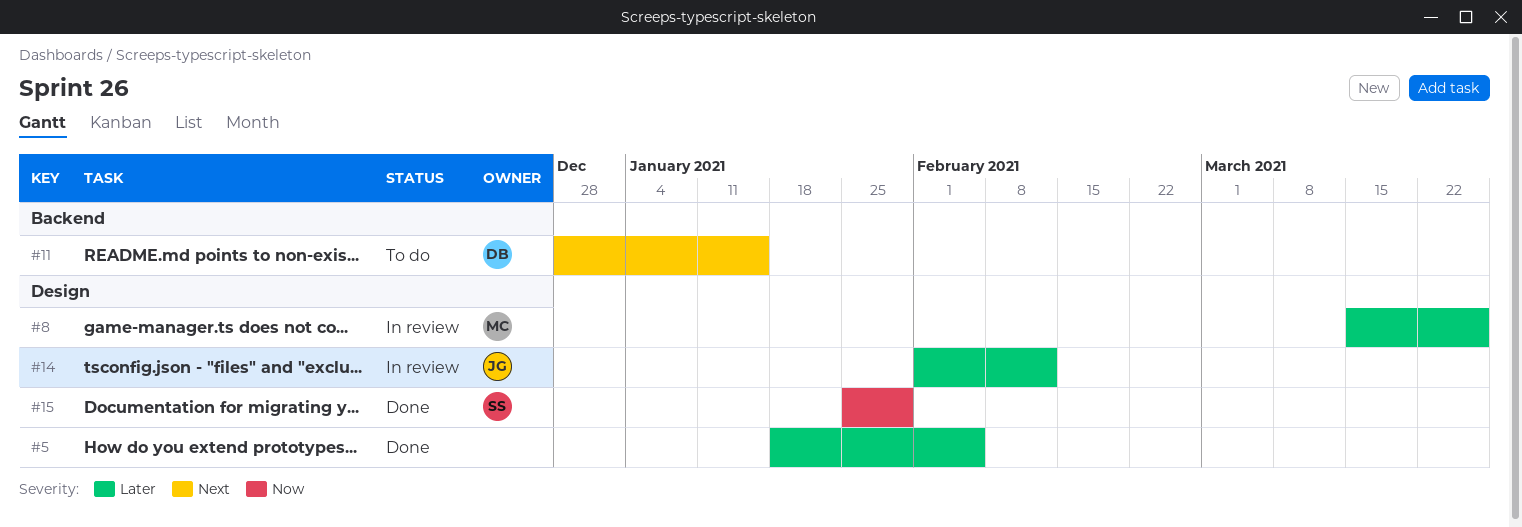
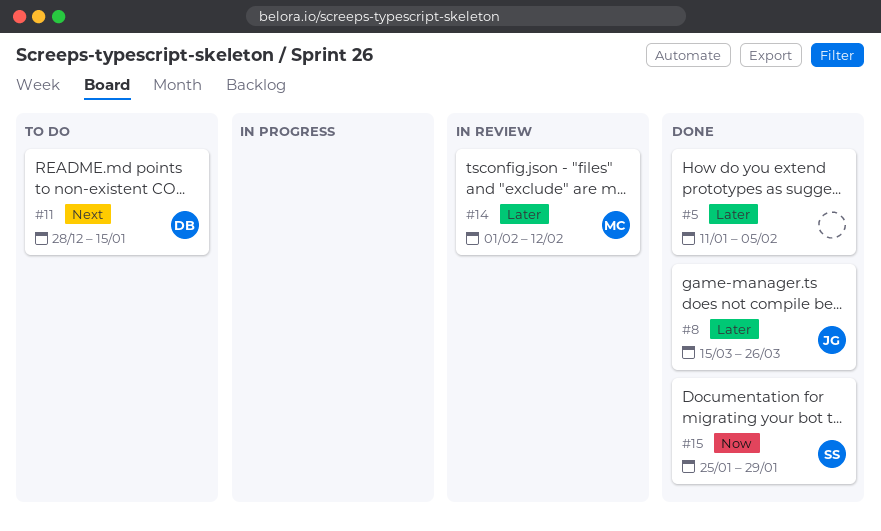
#5, start: Jan 18 -> Jan 11
#8, status: In review -> Done
#8, owner: MC -> JG
#14, owner: JG -> MC

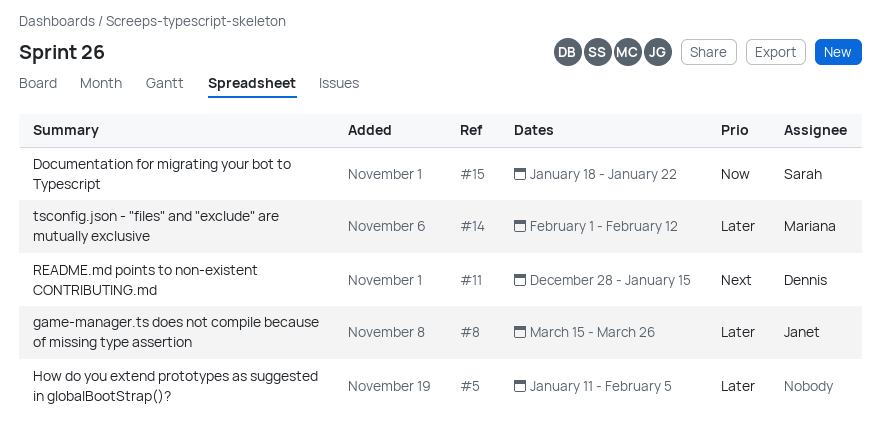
#15, start: Jan 25 -> Jan 18
#15, due: Jan 29 -> Jan 22

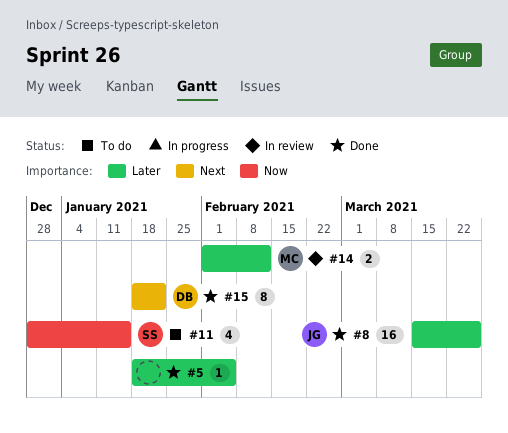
#5, start: Jan 11 -> Jan 18
#11, owner: Dennis -> Sarah
#11, priority: Next -> Now
#15, owner: Sarah -> Dennis
#15, priority: Now -> Next

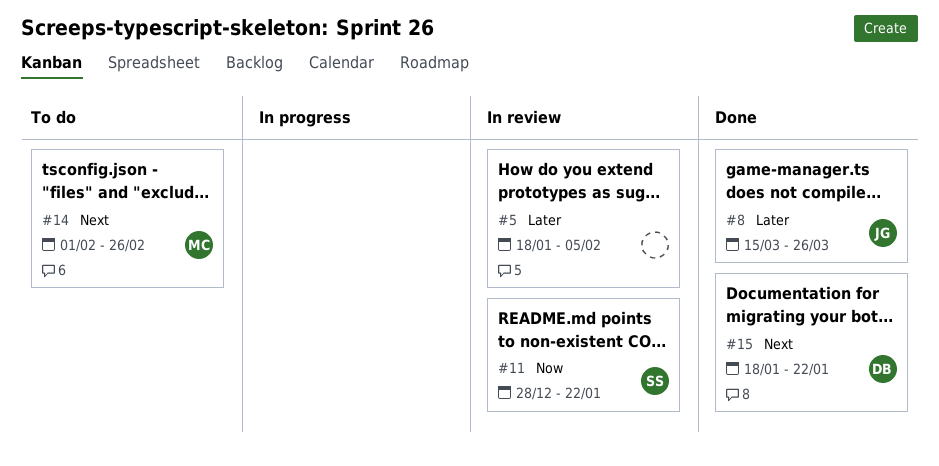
#5, status: Done -> In review
#11, status: To do -> In review
#11, due: Jan 15 -> Jan 22
#14, status: In review -> To do
#14, priority: Later -> Next
#14, due: Feb 12 -> Feb 26

